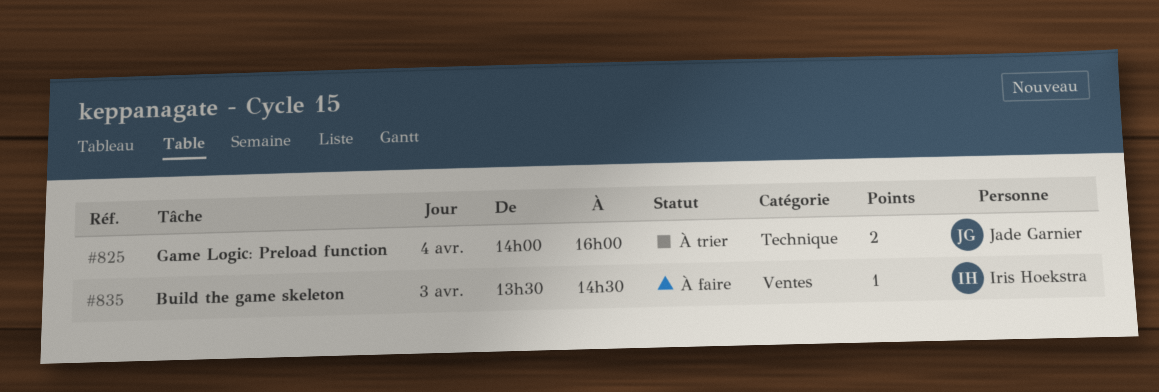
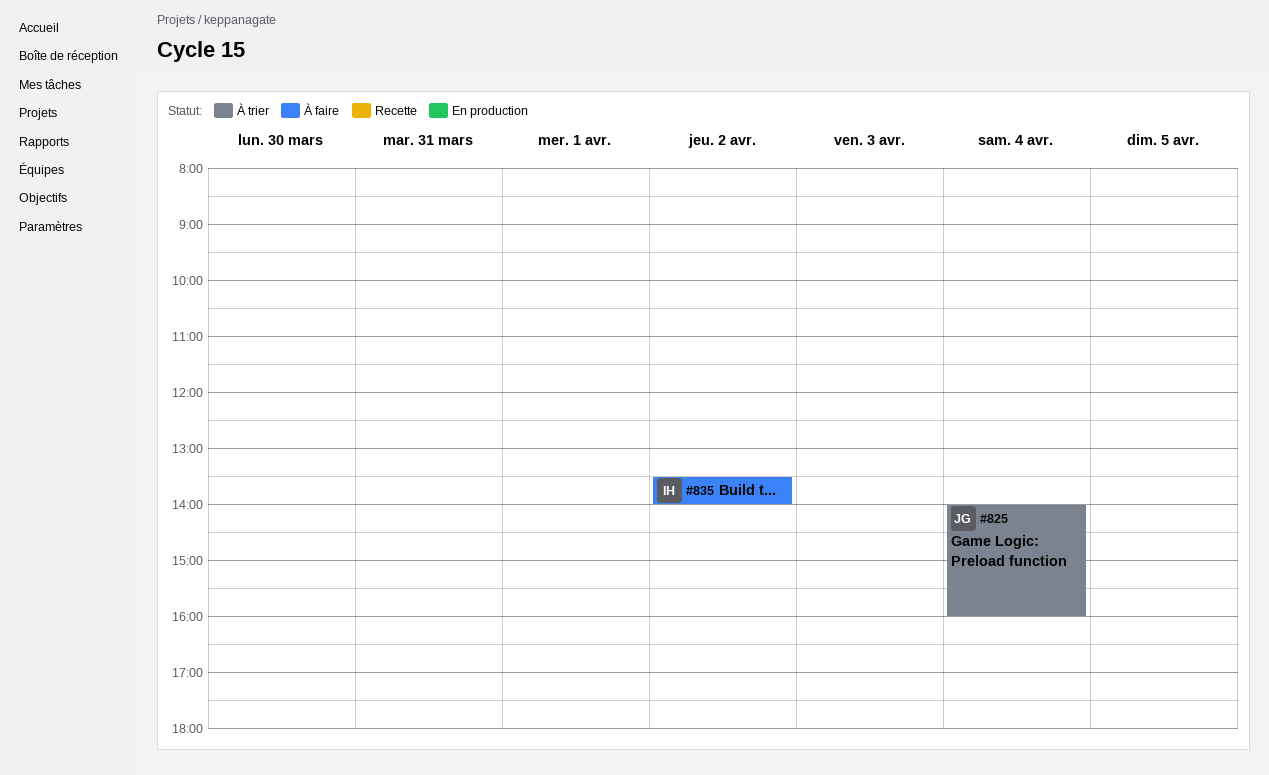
#835, day: Apr 3 -> Apr 2
#835, ends: 14:30 -> 14:00

